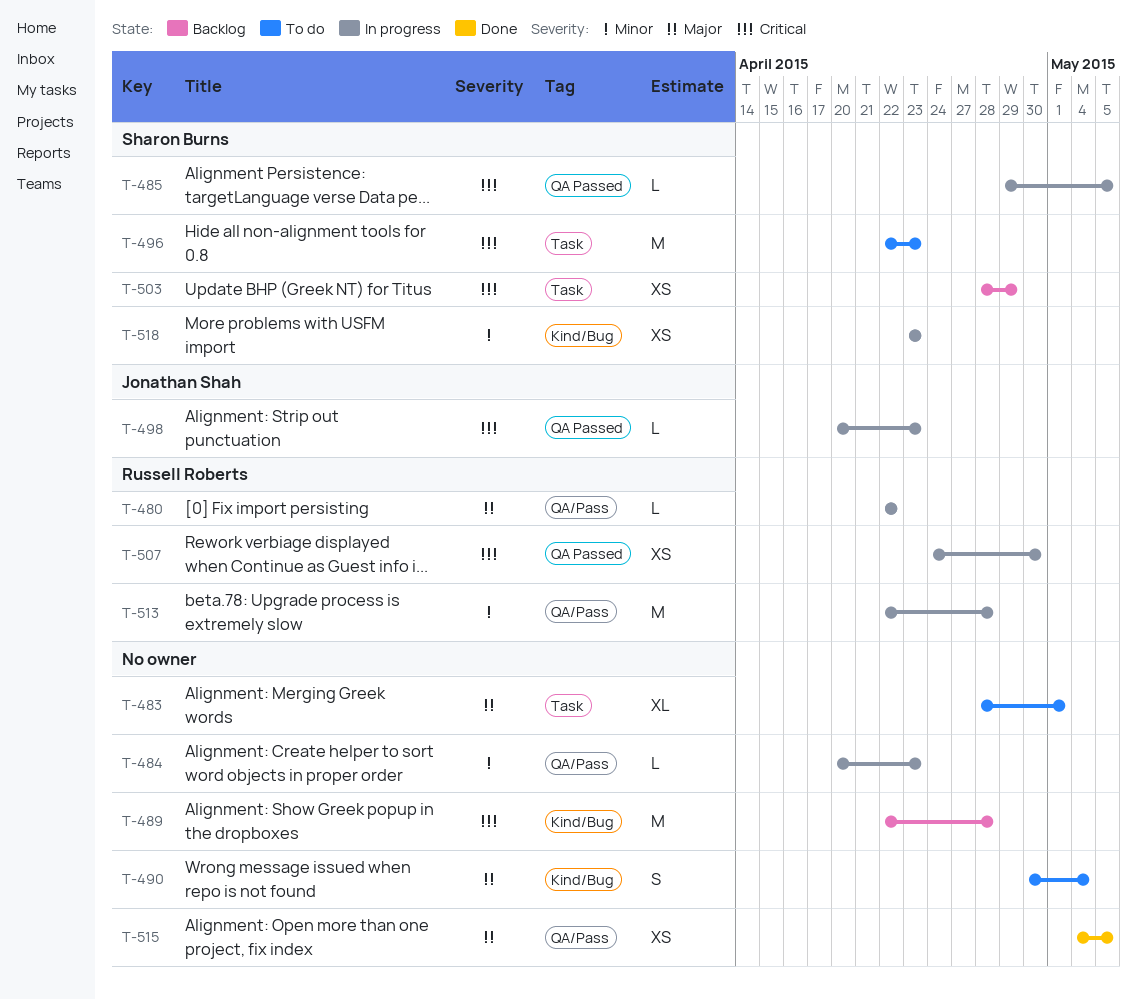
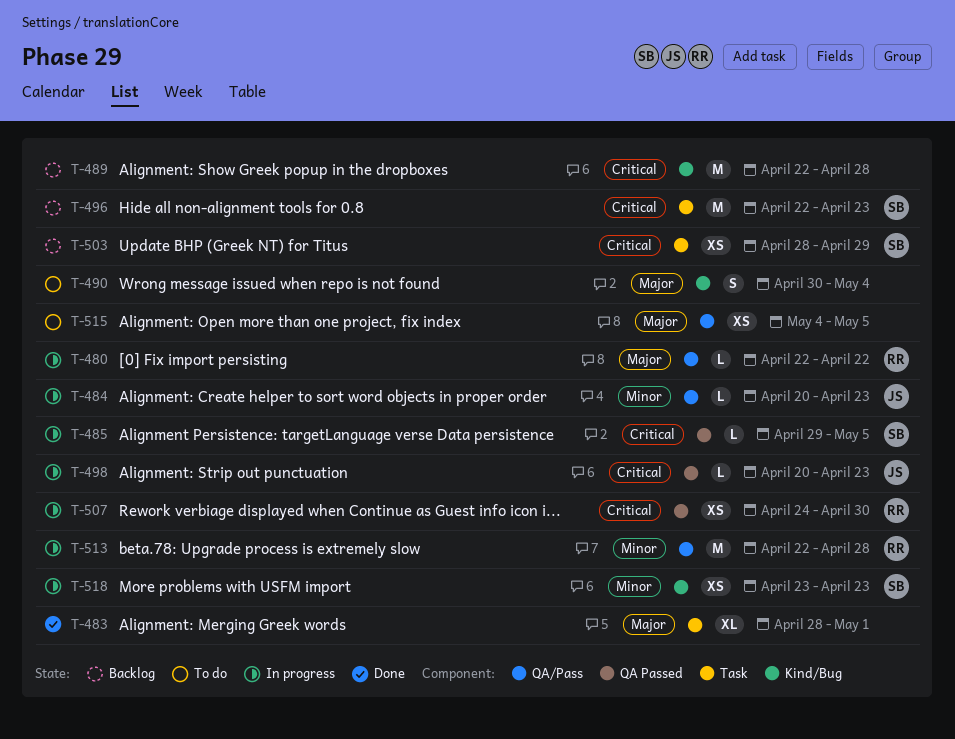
T-483, status: To do -> Done
T-484, owner: none -> Jonathan Shah
T-496, status: To do -> Backlog
T-515, status: Done -> To do

